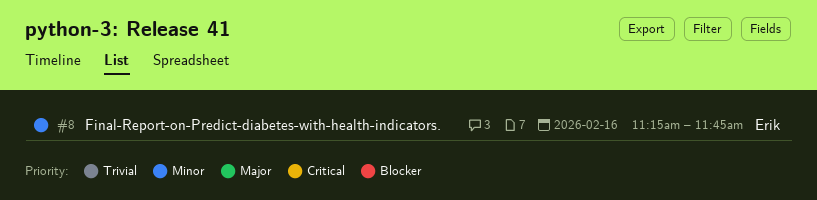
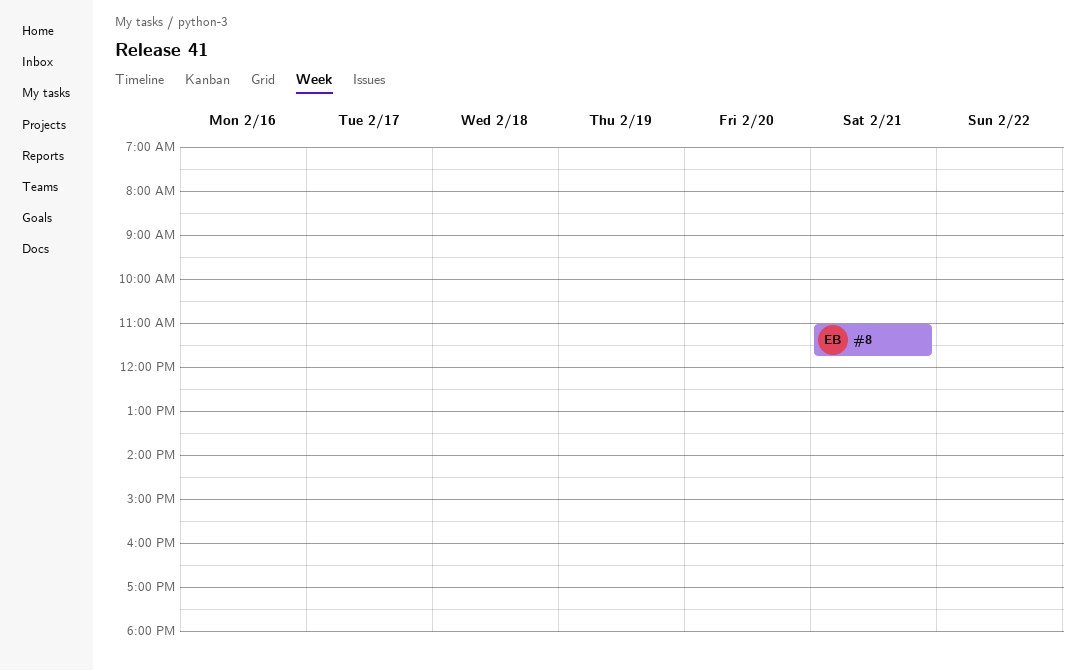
#8, day: Feb 16 -> Feb 21
#8, begins: 11:15 -> 11:00

